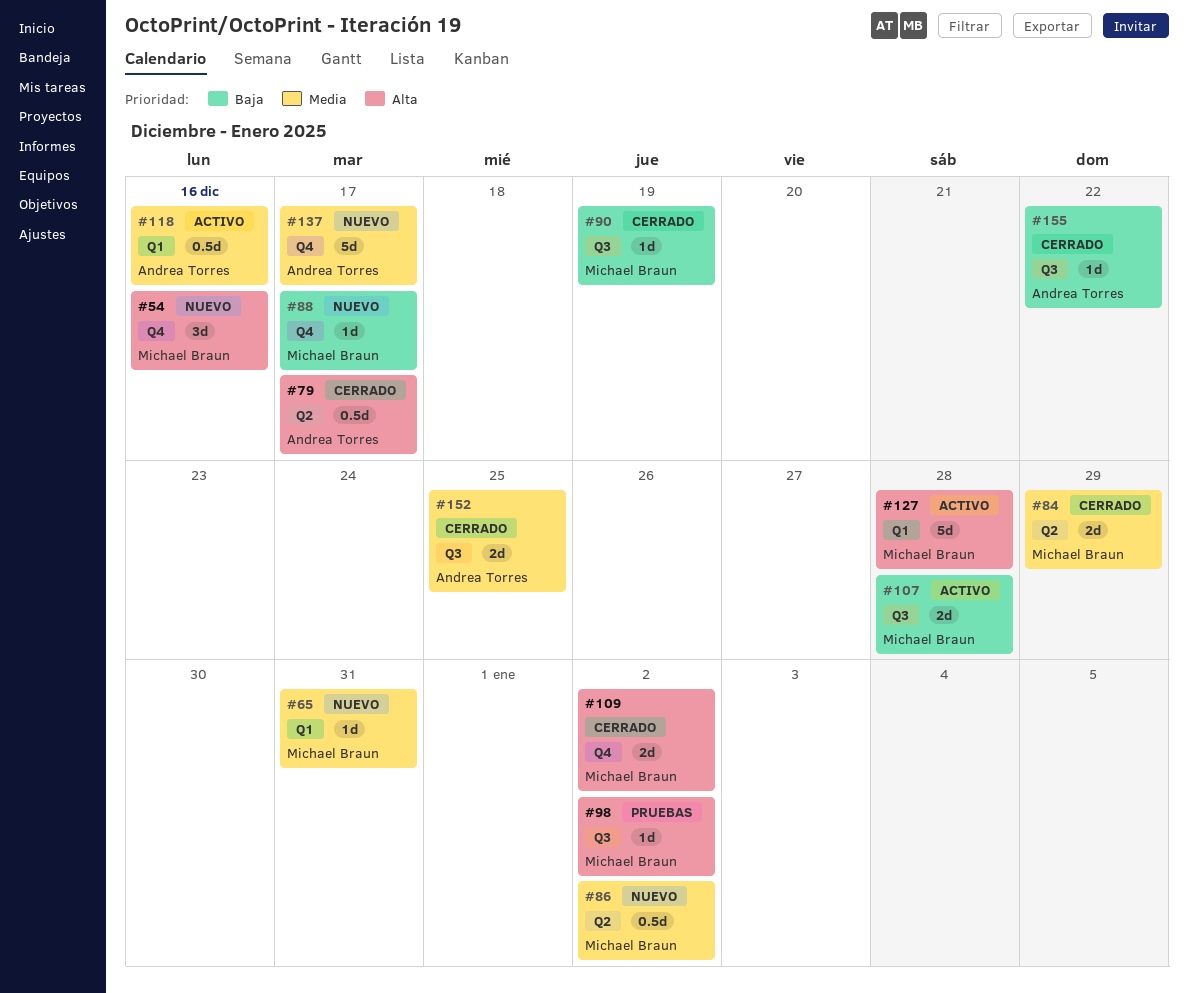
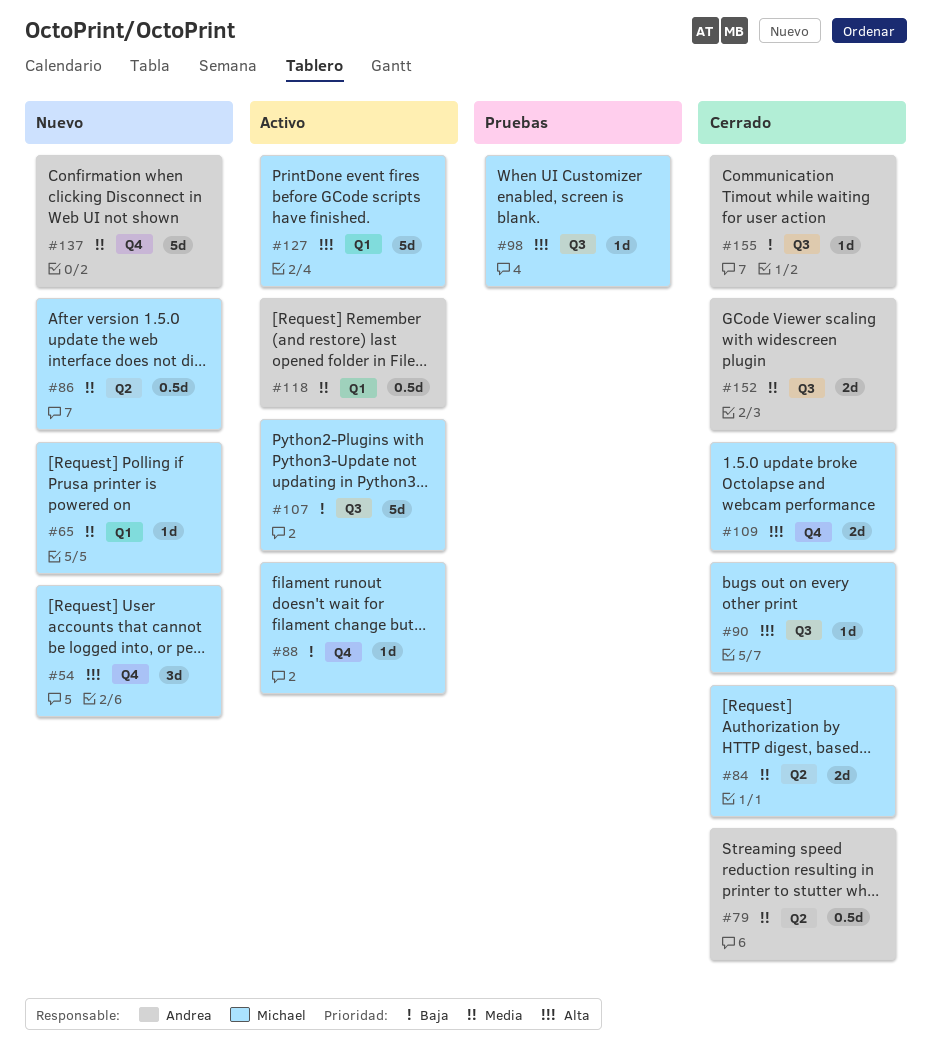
#79, priority: Alta -> Media
#88, status: Nuevo -> Activo
#90, priority: Baja -> Alta
#107, estimate: 2d -> 5d

